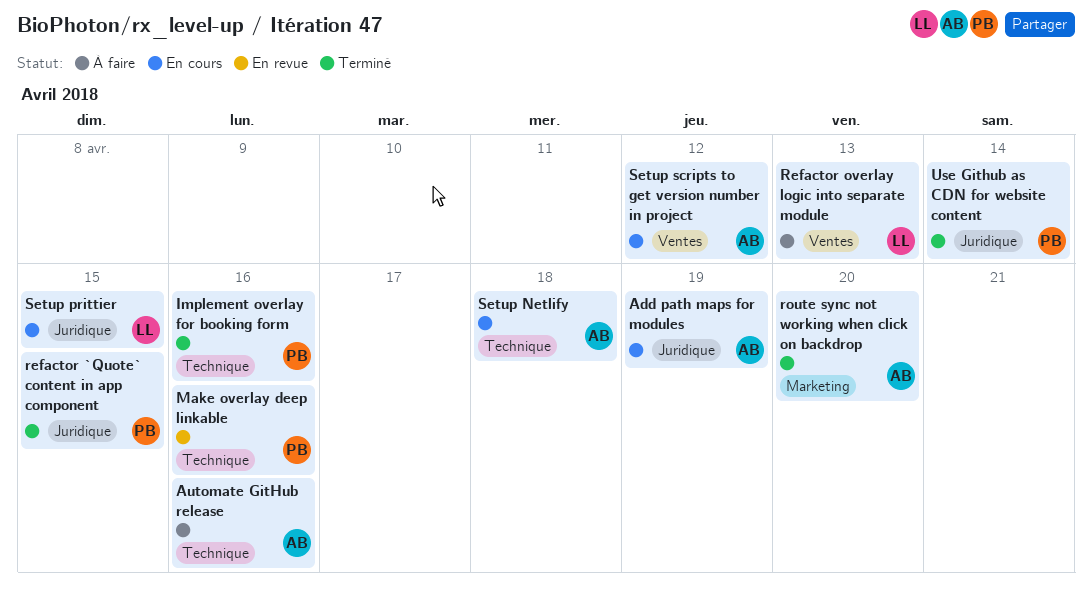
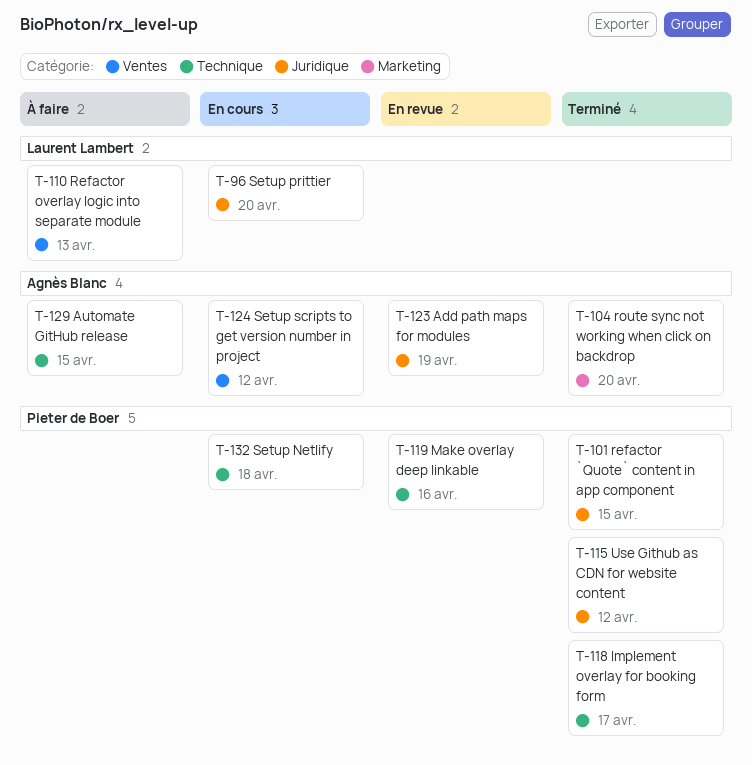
Add path maps for modules, status: En cours -> En revue
Automate GitHub release, due: Apr 16 -> Apr 15
Implement overlay for booking form, due: Apr 16 -> Apr 17
Setup Netlify, owner: Agnès Blanc -> Pieter de Boer
Setup prittier, due: Apr 15 -> Apr 20
Use Github as CDN for website content, due: Apr 14 -> Apr 12

